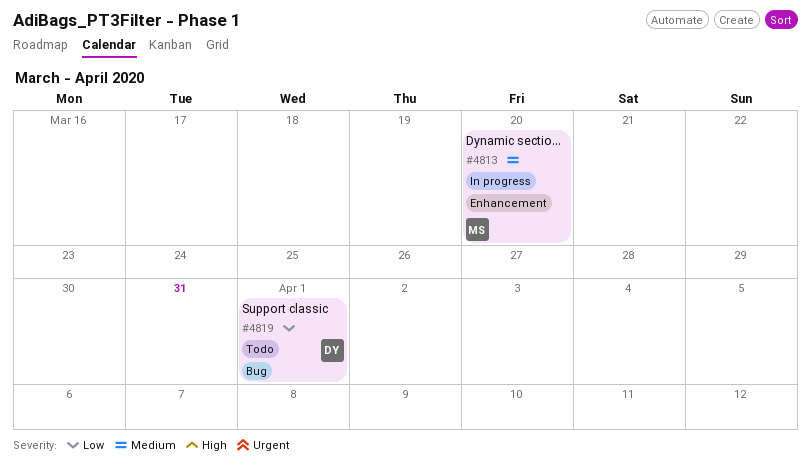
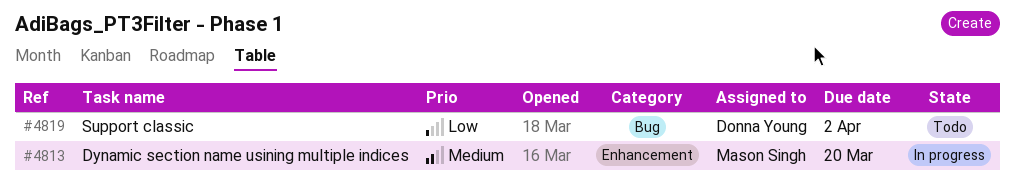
#4819, due: Apr 1 -> Apr 2

